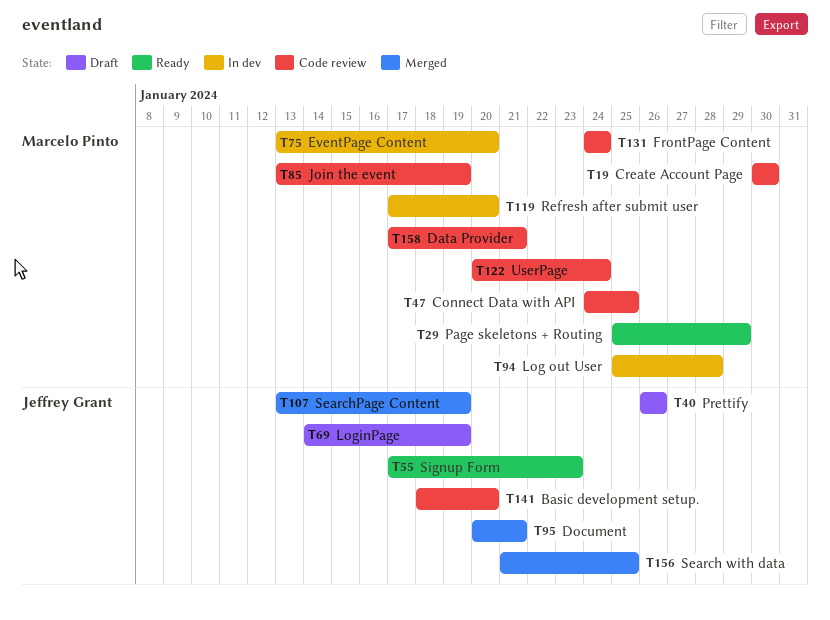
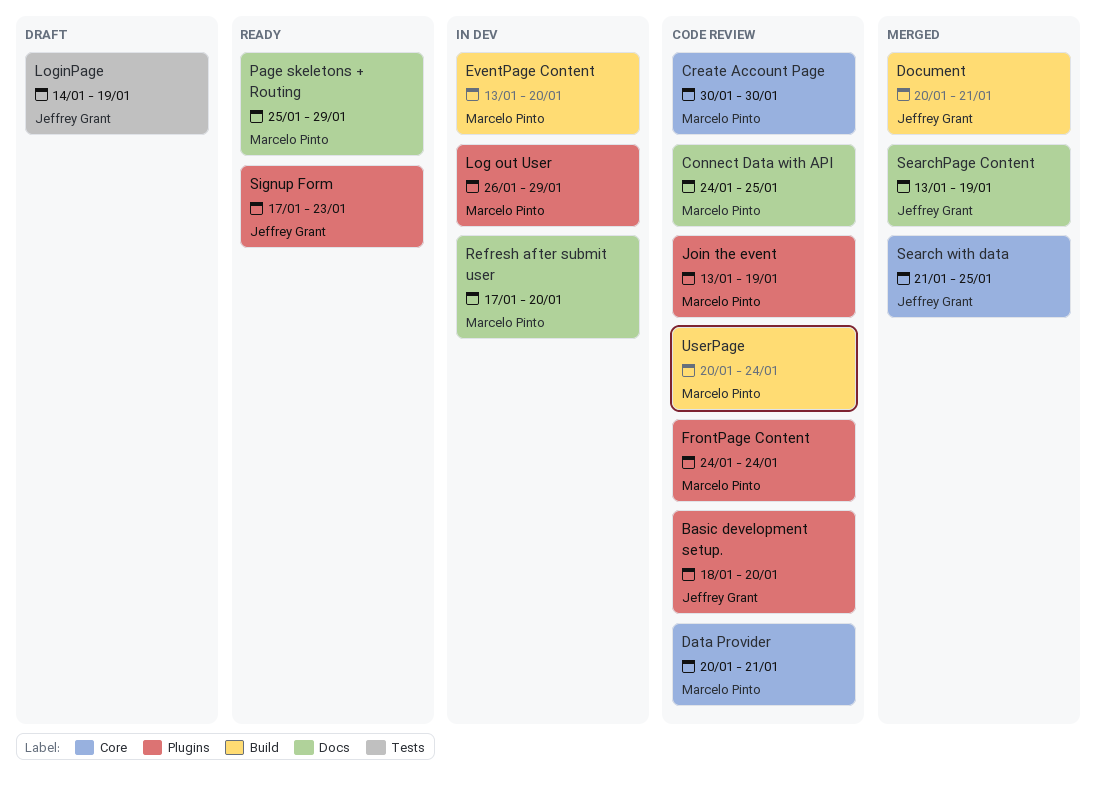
Data Provider, start: Jan 17 -> Jan 20
Log out User, start: Jan 25 -> Jan 26
Log out User, due: Jan 28 -> Jan 29
Prettify: present -> none

